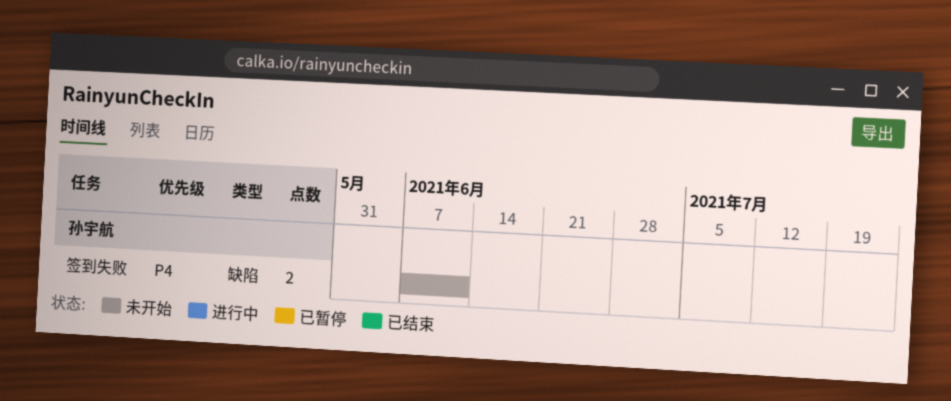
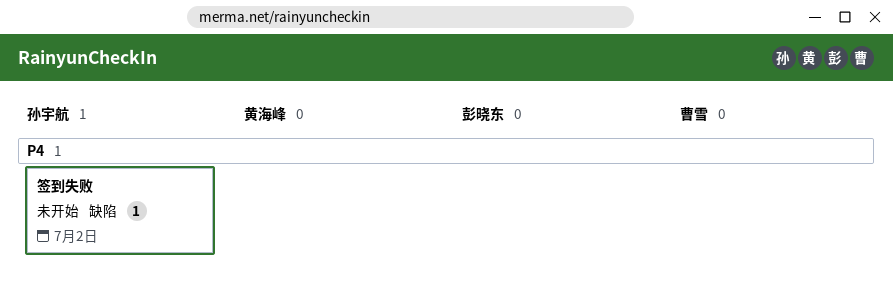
签到失败, estimate: 2 -> 1
签到失败, due: Jun 11 -> Jul 2

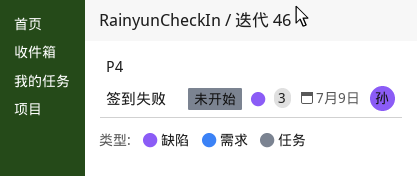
签到失败, estimate: 1 -> 3
签到失败, due: Jul 2 -> Jul 9

